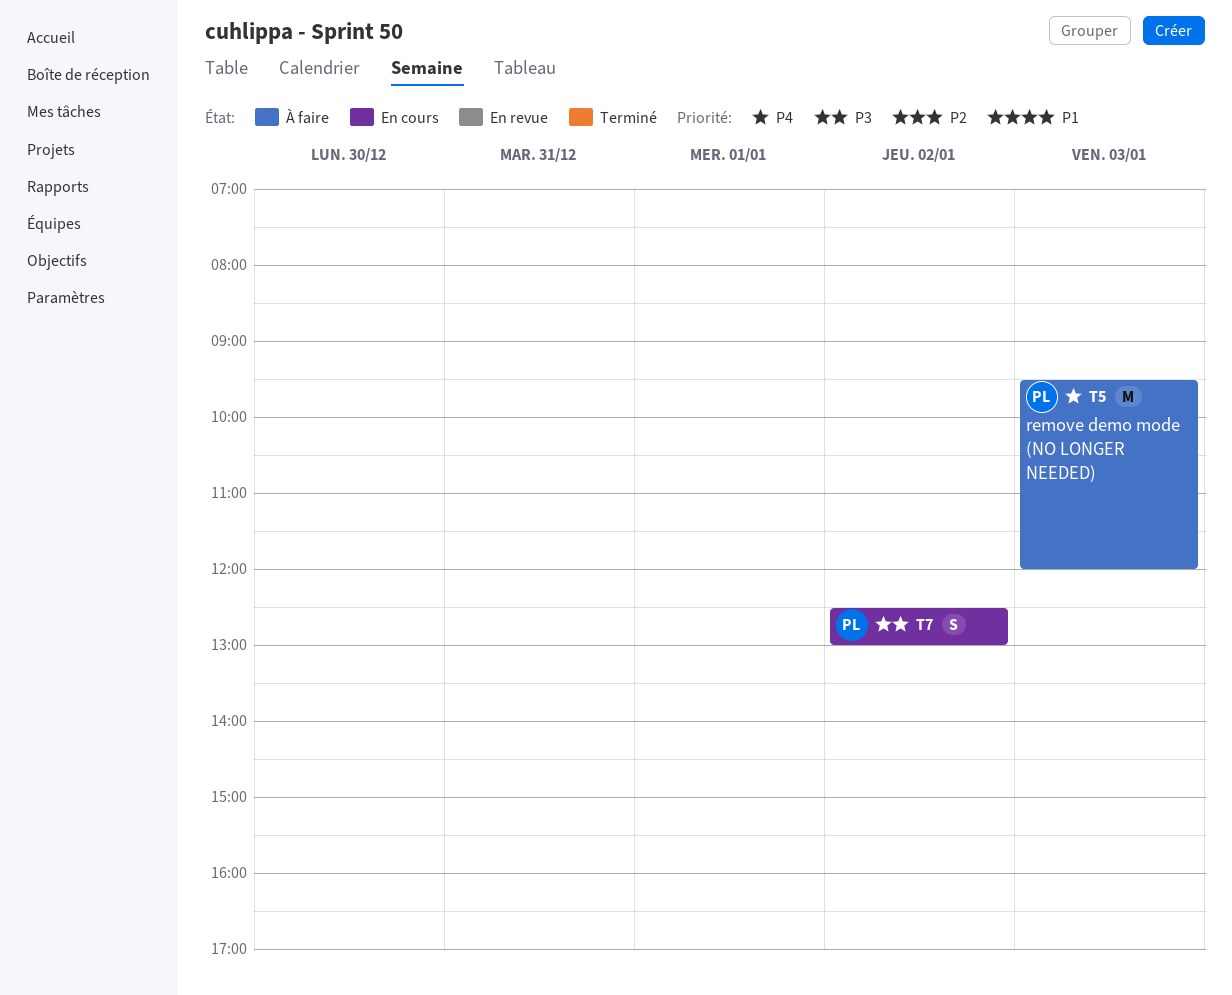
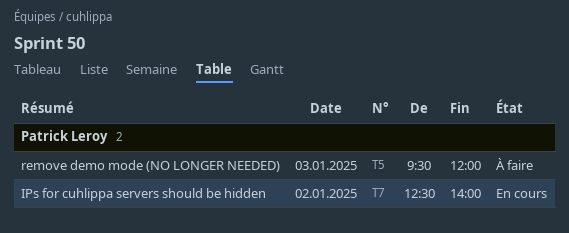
T7, ends: 13:00 -> 14:00

